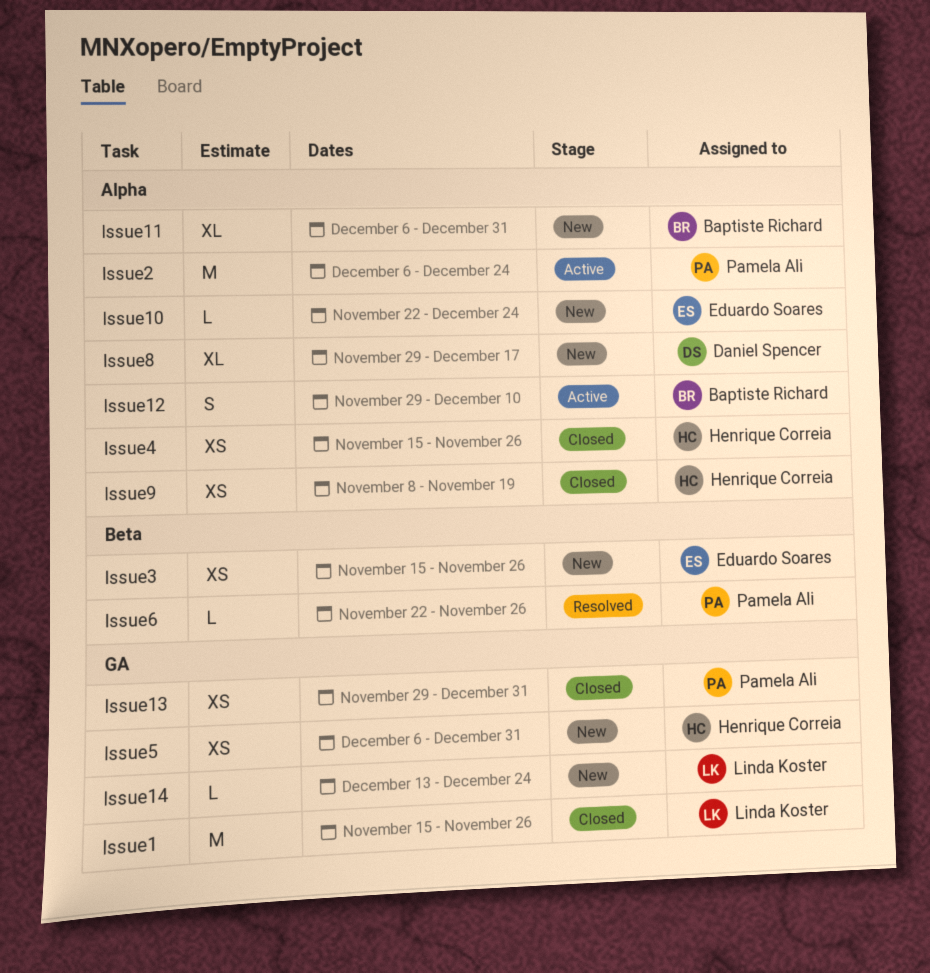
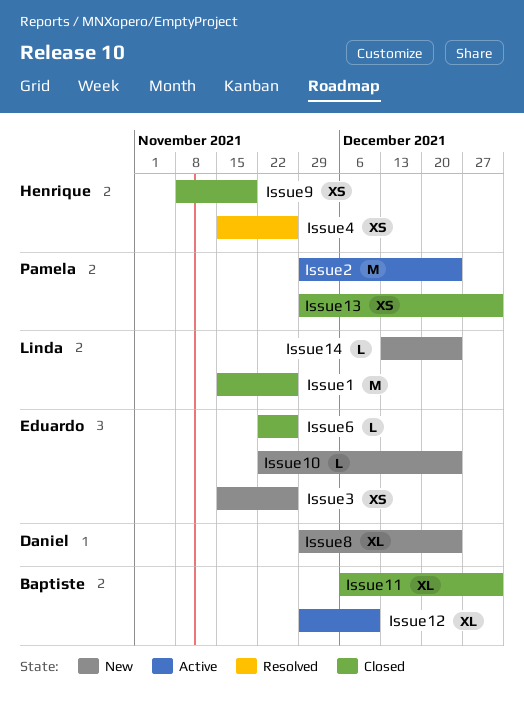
Issue11, status: New -> Closed
Issue12, estimate: S -> XL
Issue2, start: Dec 6 -> Nov 29
Issue4, status: Closed -> Resolved
Issue5: present -> none
Issue6, status: Resolved -> Closed
Issue6, owner: Pamela Ali -> Eduardo Soares
Issue8, due: Dec 17 -> Dec 24

